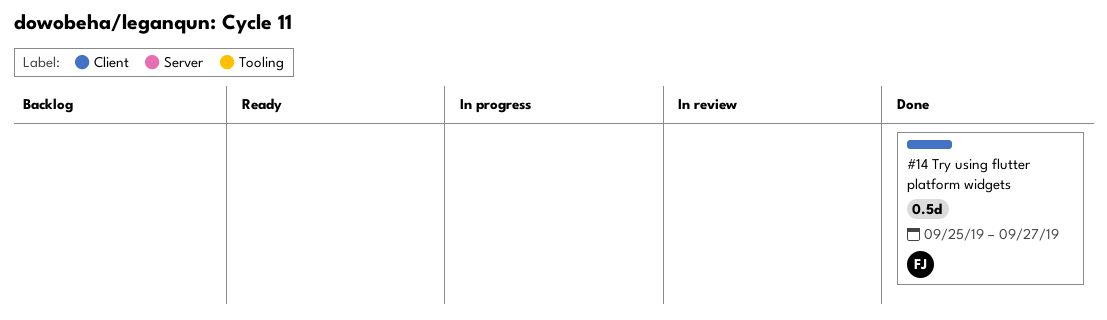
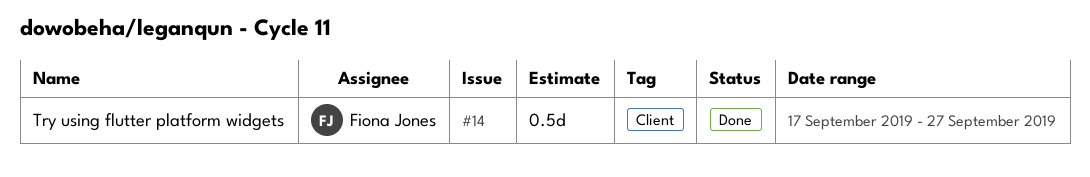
#14, start: Sep 25 -> Sep 17

